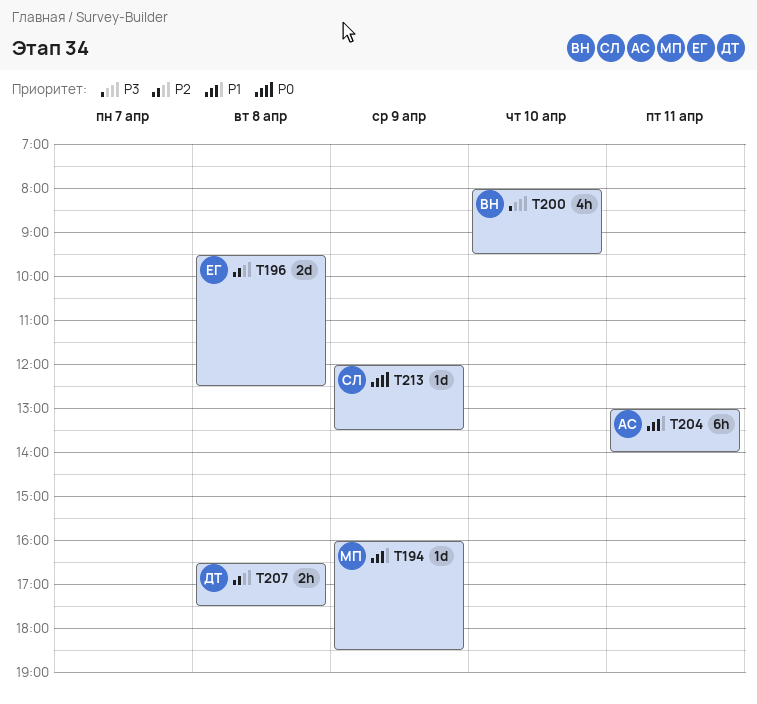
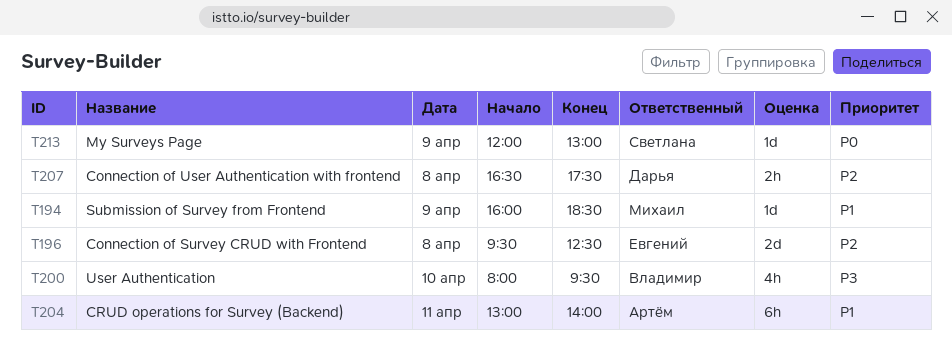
T213, ends: 13:30 -> 13:00

